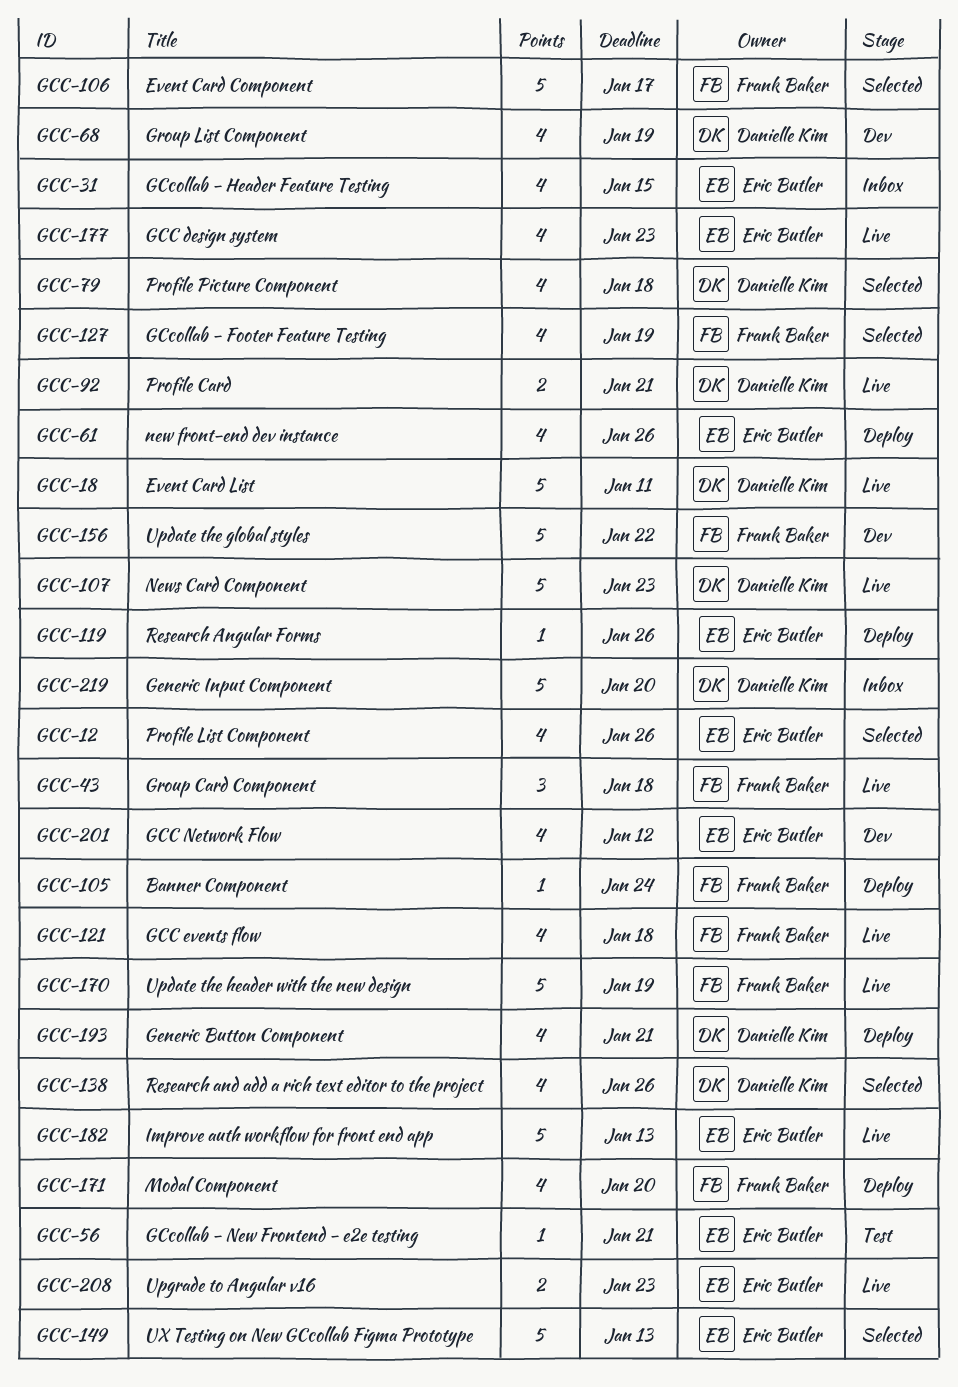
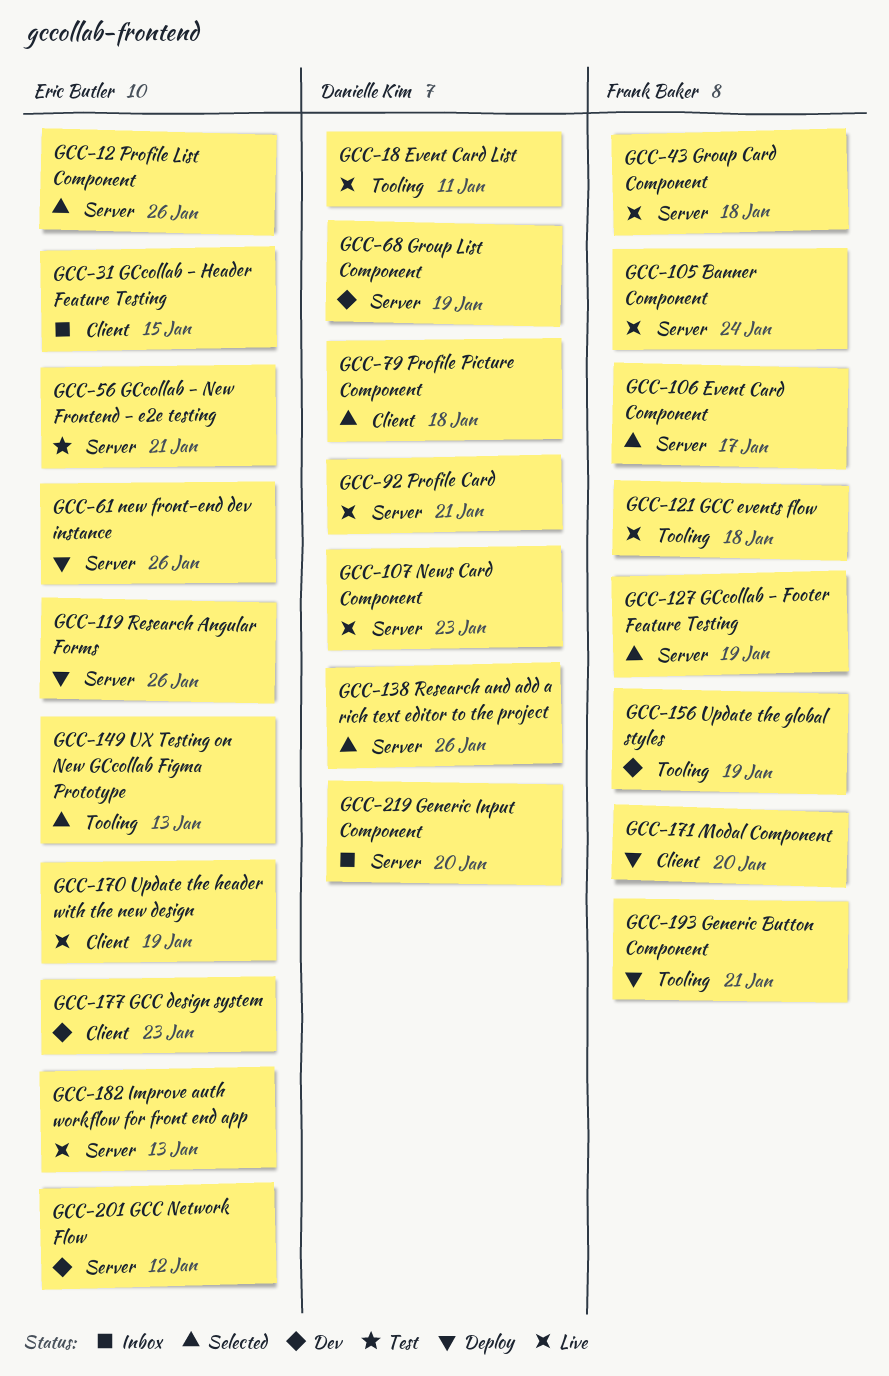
GCC-105, status: Deploy -> Live
GCC-156, due: Jan 22 -> Jan 19
GCC-170, owner: Frank Baker -> Eric Butler
GCC-177, status: Live -> Dev
GCC-193, owner: Danielle Kim -> Frank Baker
GCC-208: present -> none

